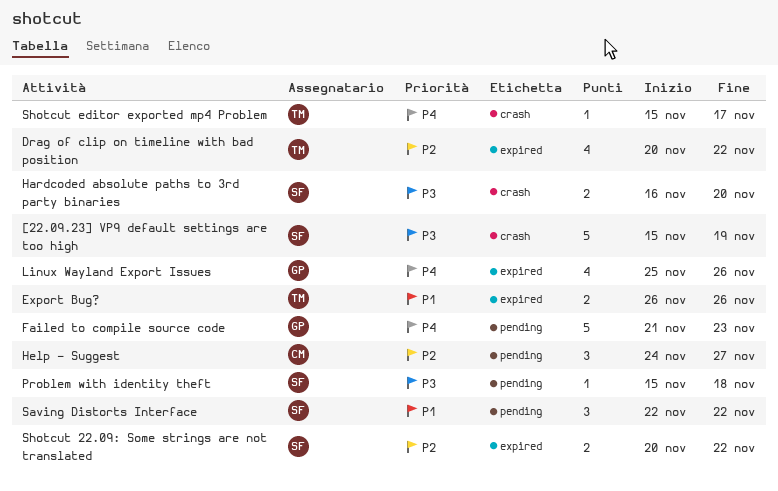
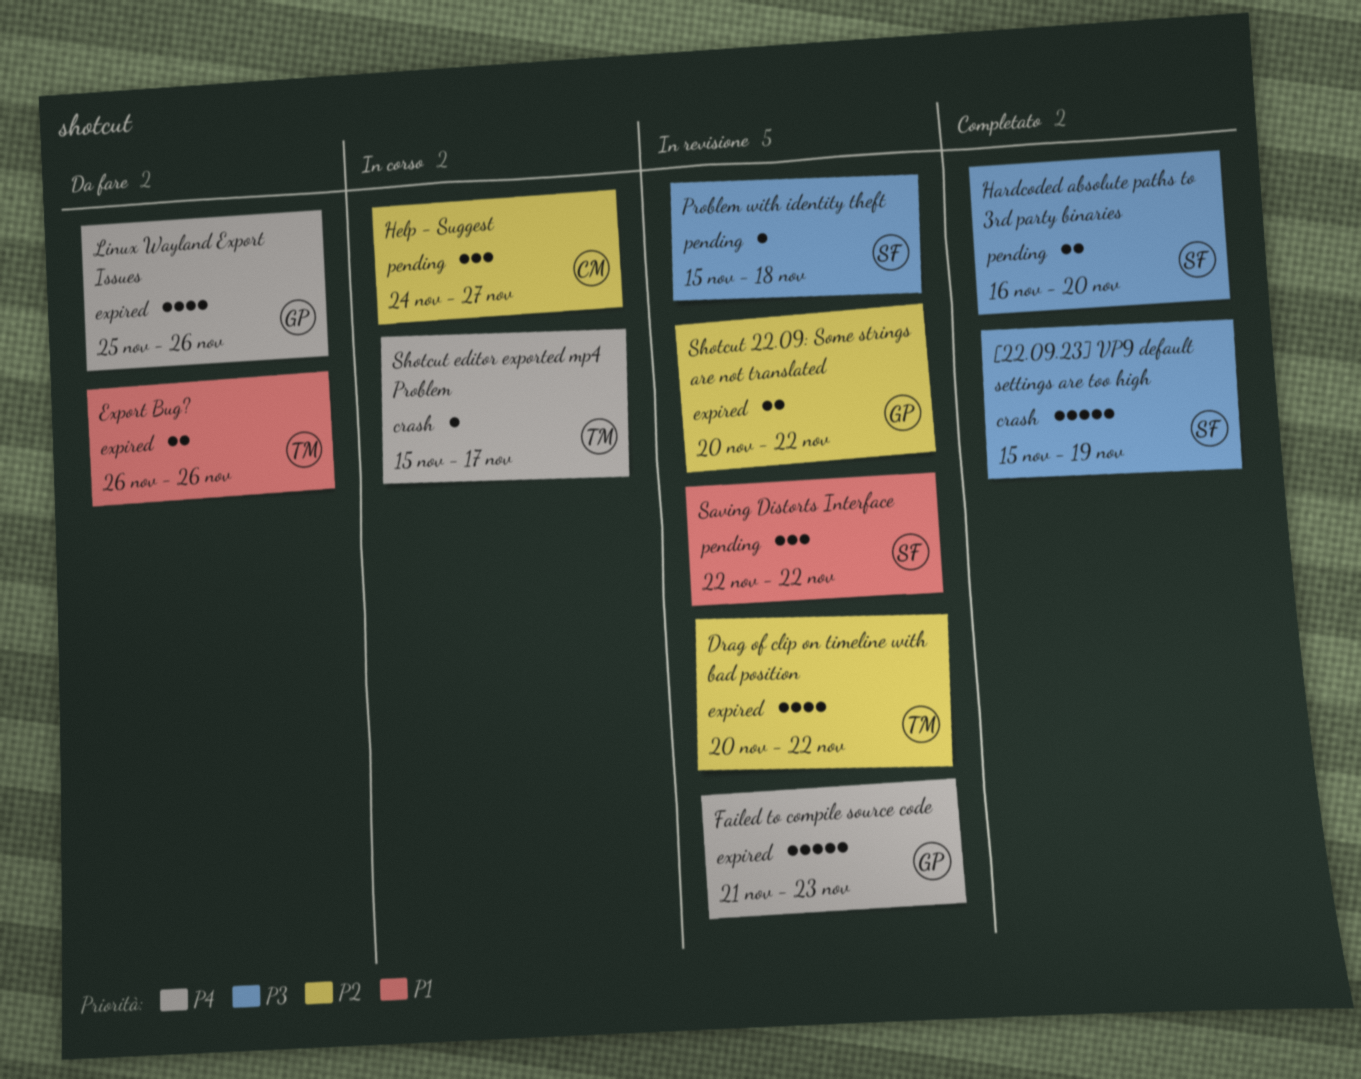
Failed to compile source code, label: pending -> expired
Hardcoded absolute paths to 3rd party binaries, label: crash -> pending
Shotcut 22.09: Some strings are not translated, owner: SF -> GP

